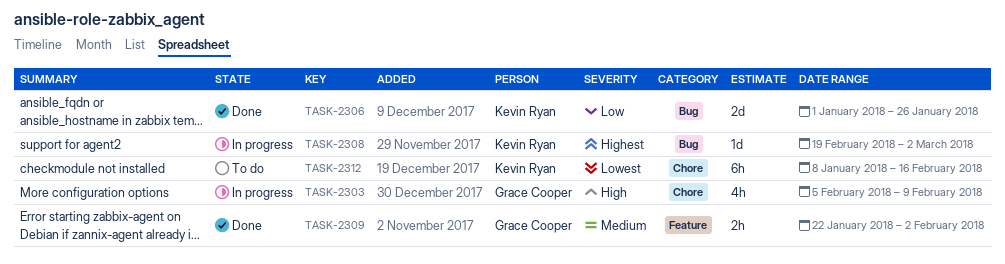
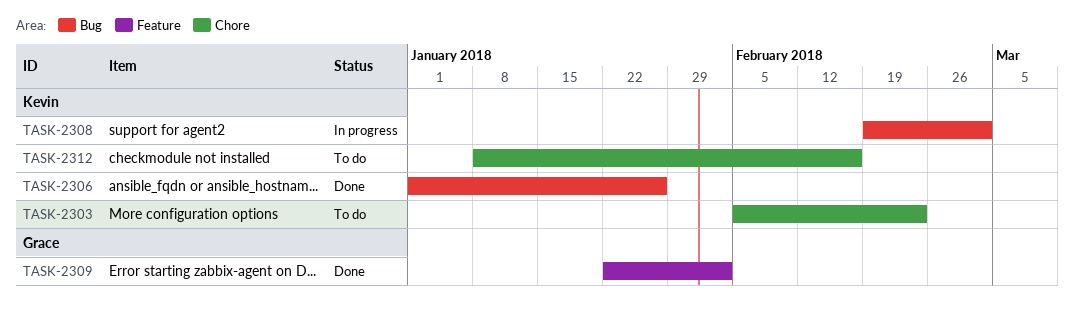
TASK-2303, status: In progress -> To do
TASK-2303, owner: Grace Cooper -> Kevin Ryan
TASK-2303, due: Feb 9 -> Feb 23

